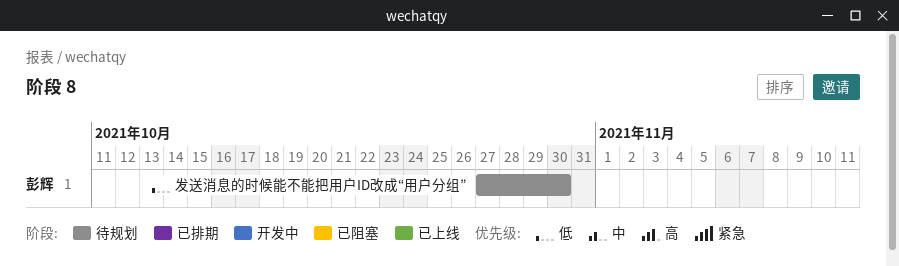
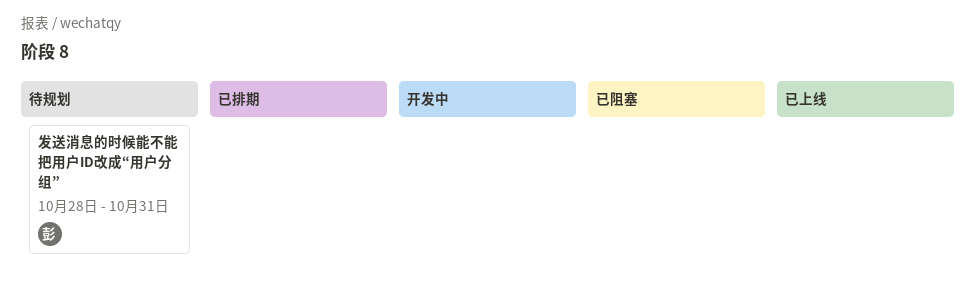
发送消息的时候能不能把用户ID改成“用户分组”, start: Oct 27 -> Oct 28
发送消息的时候能不能把用户ID改成“用户分组”, due: Oct 30 -> Oct 31

